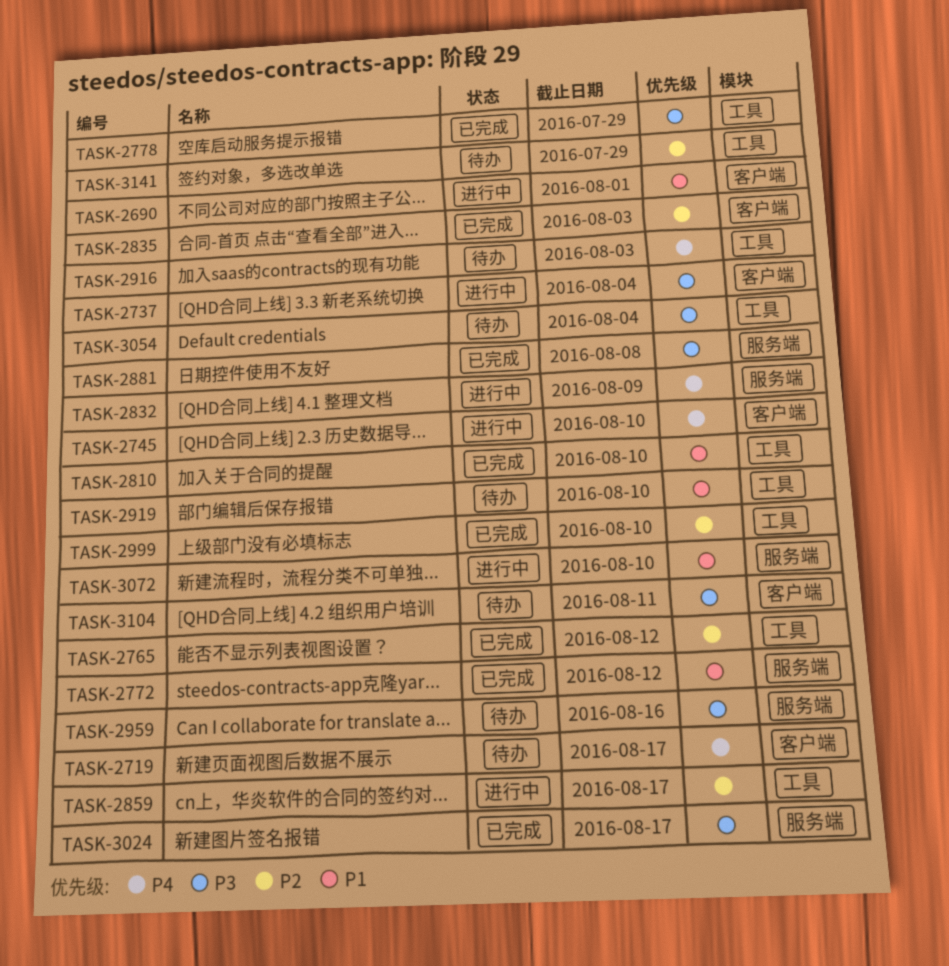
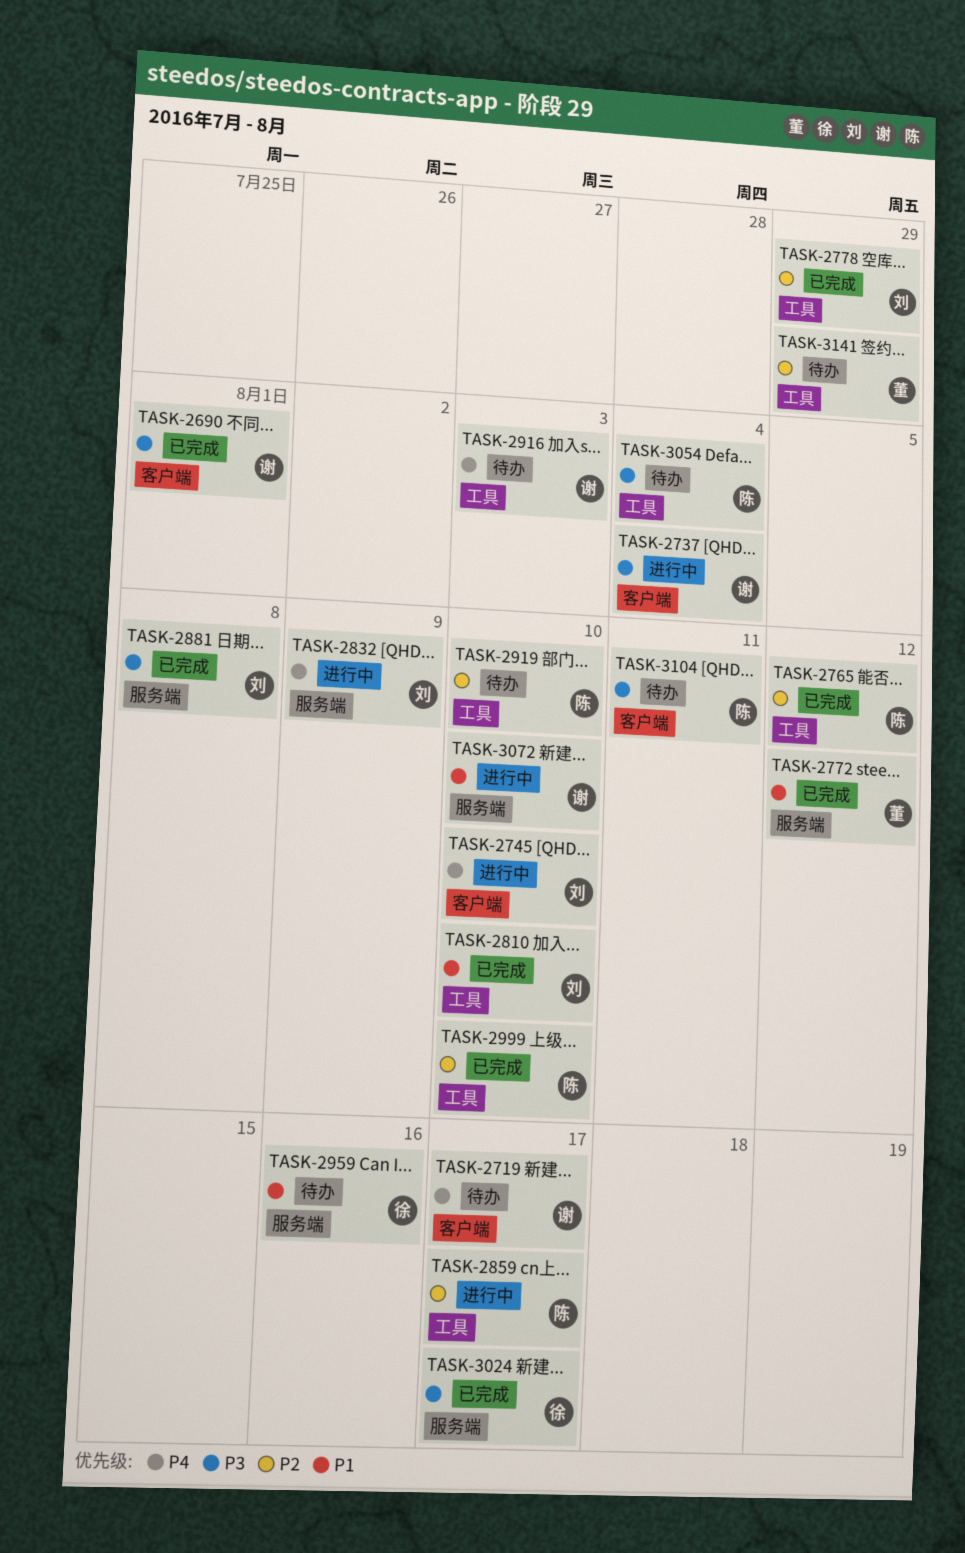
TASK-2690, status: 进行中 -> 已完成
TASK-2690, priority: P1 -> P3
TASK-2778, priority: P3 -> P2
TASK-2835: present -> none
TASK-2919, priority: P1 -> P2
TASK-2959, priority: P3 -> P1

